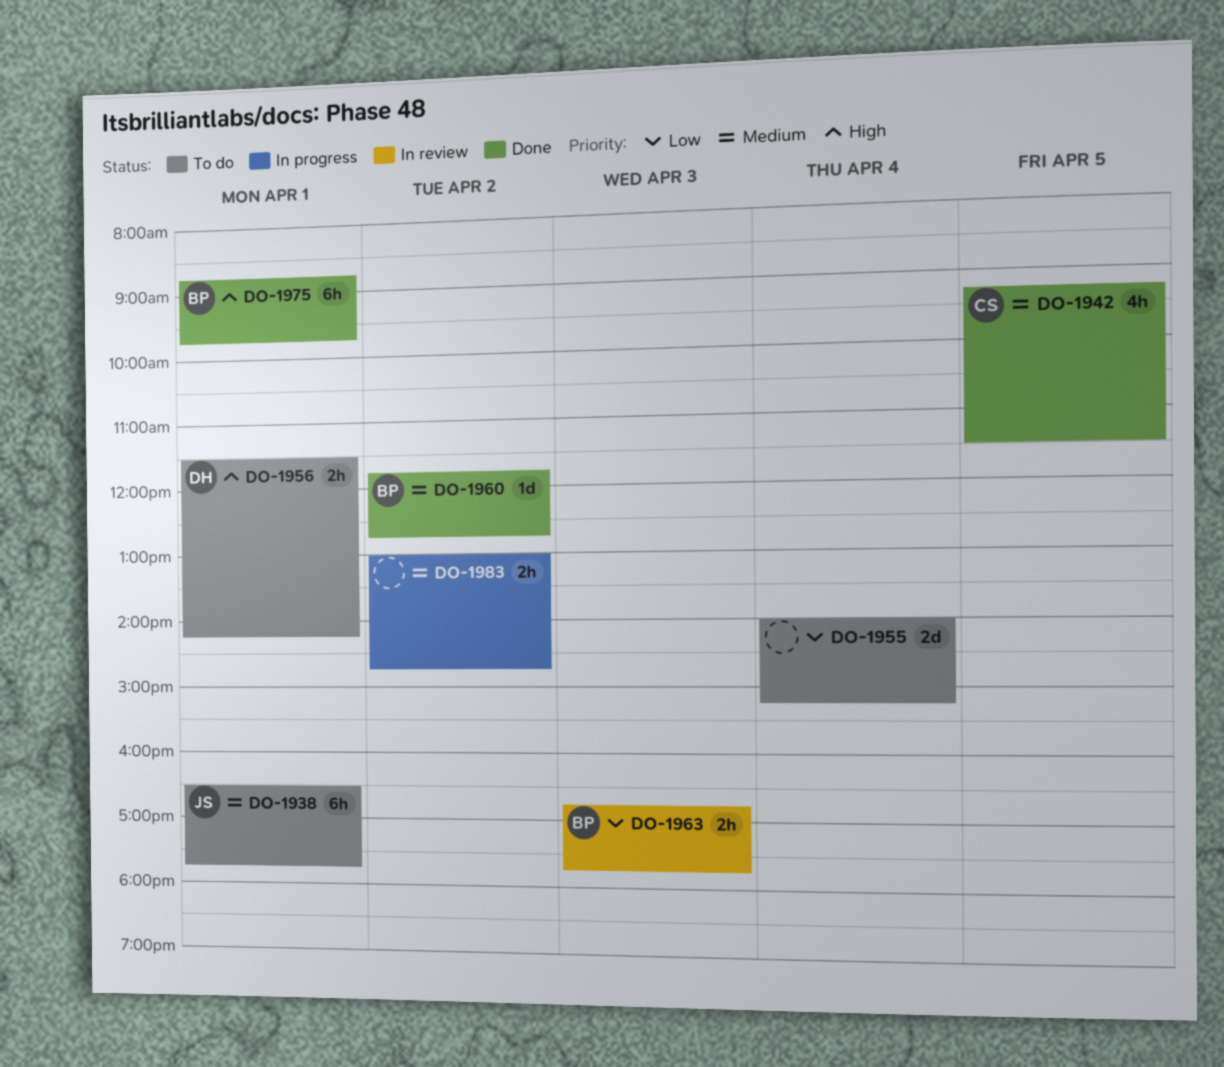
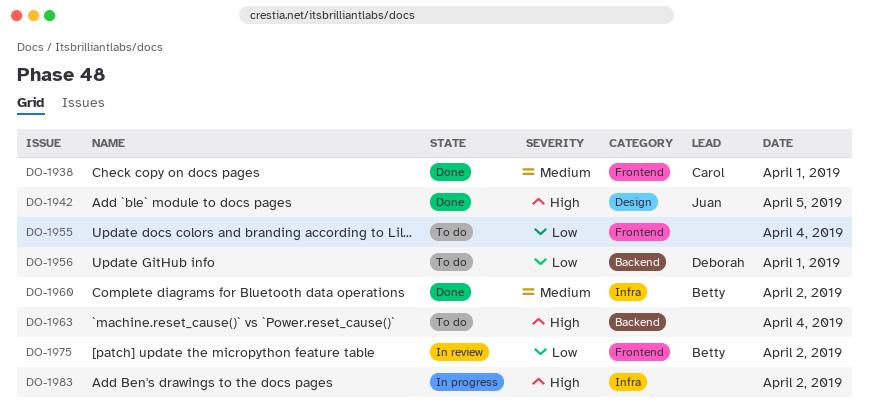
DO-1938, status: To do -> Done
DO-1938, owner: Juan -> Carol
DO-1942, owner: Carol -> Juan
DO-1942, priority: Medium -> High
DO-1956, priority: High -> Low
DO-1963, status: In review -> To do
DO-1963, owner: Betty -> none
DO-1963, priority: Low -> High
DO-1963, day: Apr 3 -> Apr 4
DO-1975, status: Done -> In review
DO-1975, priority: High -> Low
DO-1975, day: Apr 1 -> Apr 2
DO-1983, priority: Medium -> High

